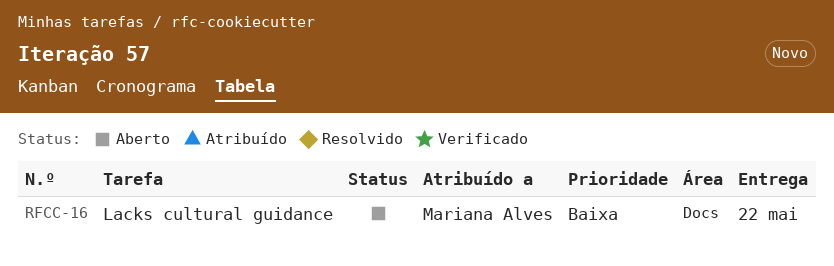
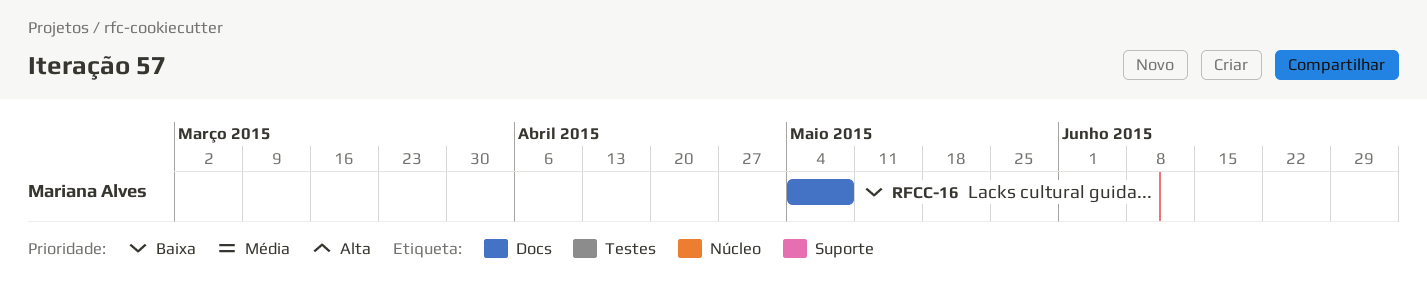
RFCC-16, due: May 22 -> May 8

